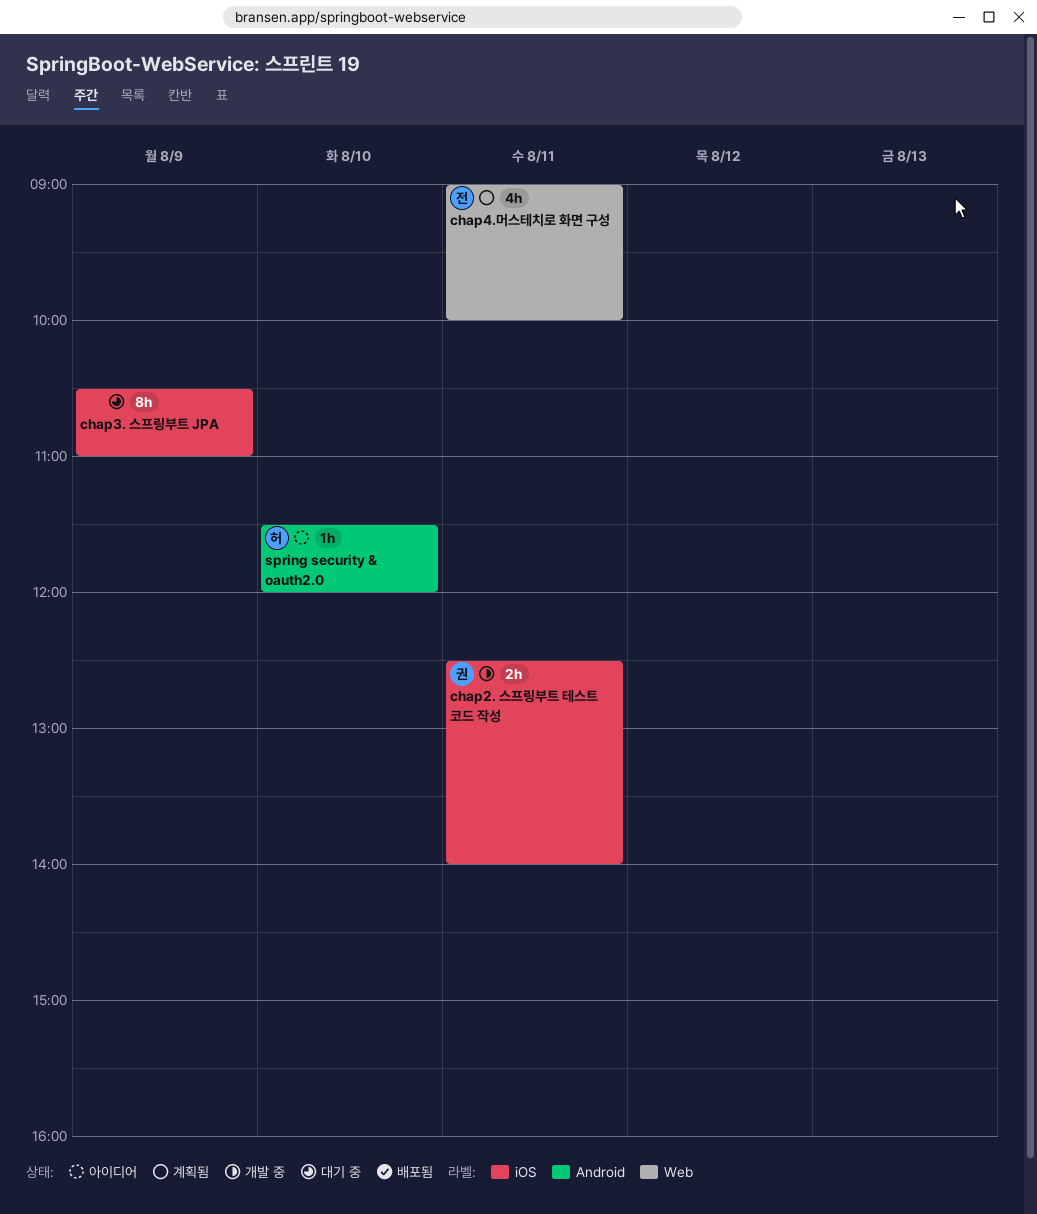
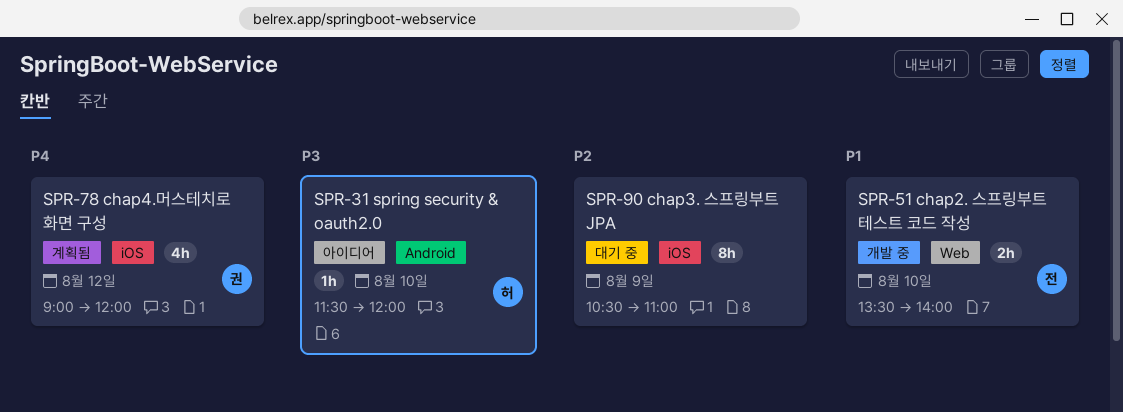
chap2. 스프링부트 테스트 코드 작성, owner: 권 -> 전
chap2. 스프링부트 테스트 코드 작성, label: iOS -> Web
chap2. 스프링부트 테스트 코드 작성, day: Aug 11 -> Aug 10
chap2. 스프링부트 테스트 코드 작성, begins: 12:30 -> 13:30
chap4.머스테치로 화면 구성, owner: 전 -> 권
chap4.머스테치로 화면 구성, label: Web -> iOS
chap4.머스테치로 화면 구성, day: Aug 11 -> Aug 12
chap4.머스테치로 화면 구성, ends: 10:00 -> 12:00

